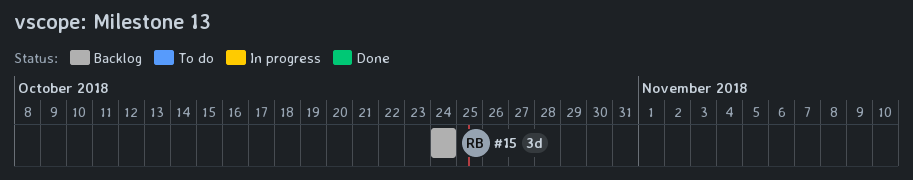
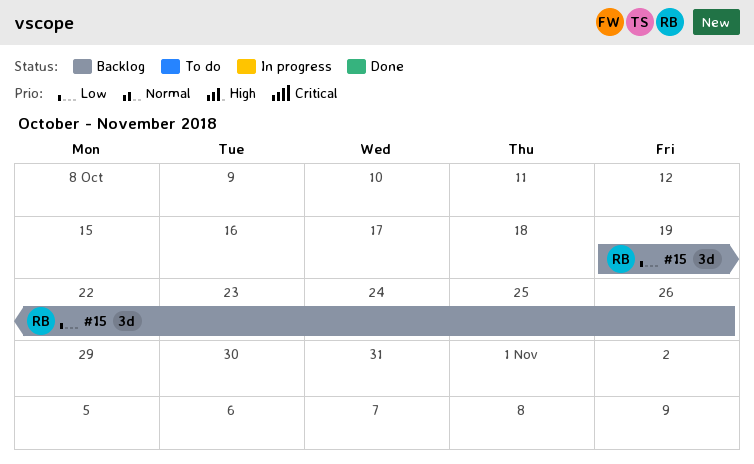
#15, start: Oct 24 -> Oct 19
#15, due: Oct 24 -> Oct 26

